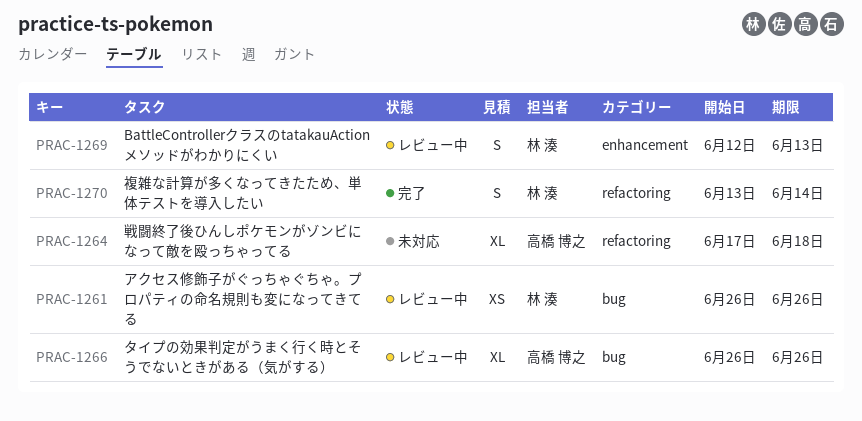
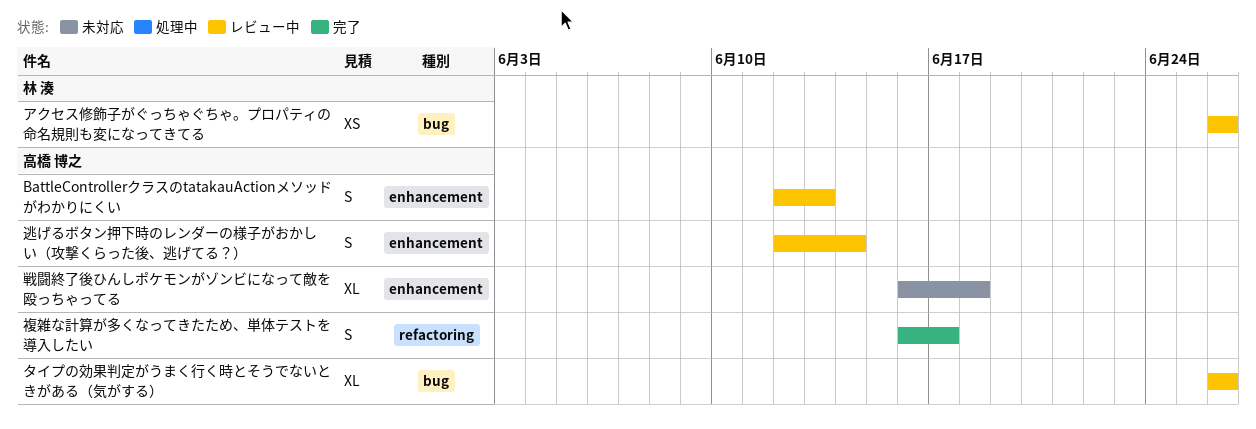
BattleControllerクラスのtatakauActionメソッドがわかりにくい, owner: 林 湊 -> 高橋 博之
戦闘終了後ひんしポケモンがゾンビになって敵を殴っちゃってる, label: refactoring -> enhancement
戦闘終了後ひんしポケモンがゾンビになって敵を殴っちゃってる, start: Jun 17 -> Jun 16
複雑な計算が多くなってきたため、単体テストを導入したい, owner: 林 湊 -> 高橋 博之
複雑な計算が多くなってきたため、単体テストを導入したい, start: Jun 13 -> Jun 16
複雑な計算が多くなってきたため、単体テストを導入したい, due: Jun 14 -> Jun 17
逃げるボタン押下時のレンダーの様子がおかしい（攻撃くらった後、逃げてる？）: none -> present

